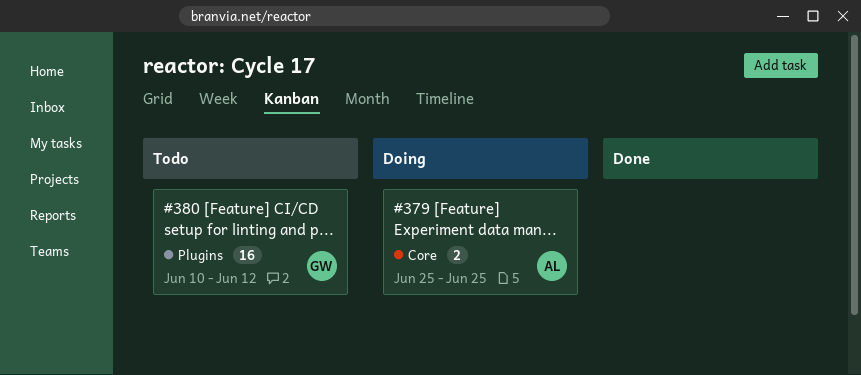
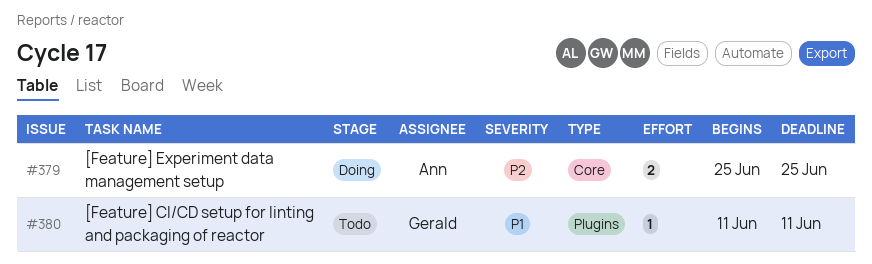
#380, estimate: 16 -> 1
#380, start: Jun 10 -> Jun 11
#380, due: Jun 12 -> Jun 11

